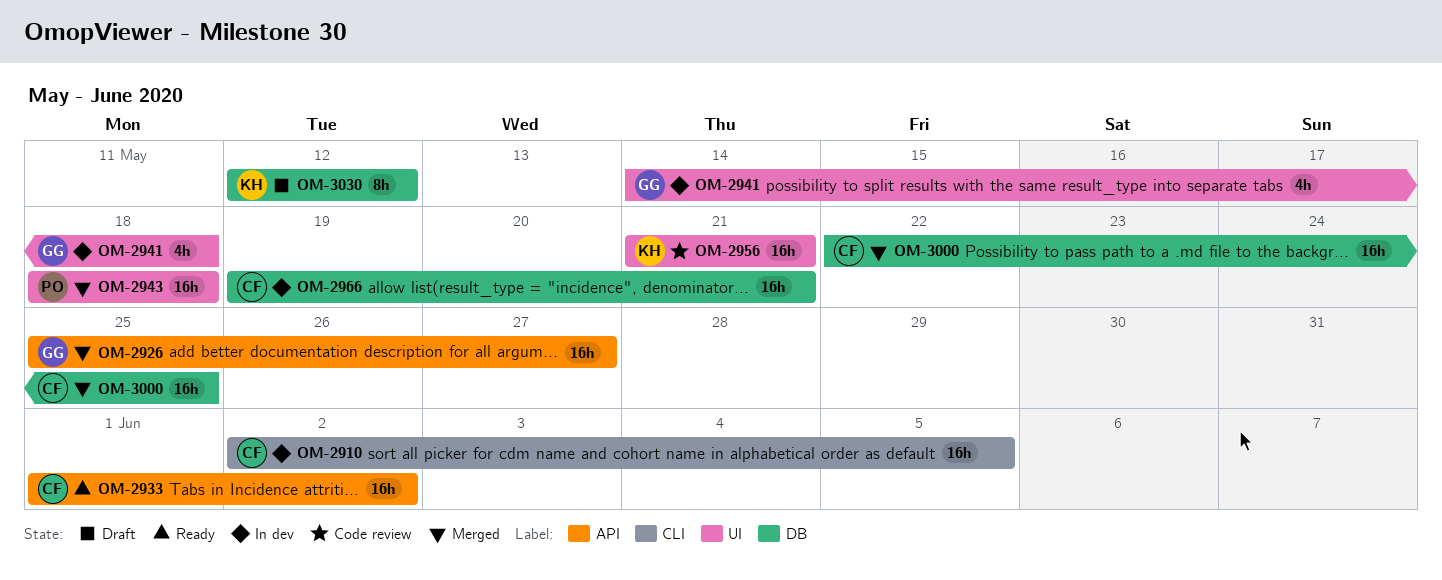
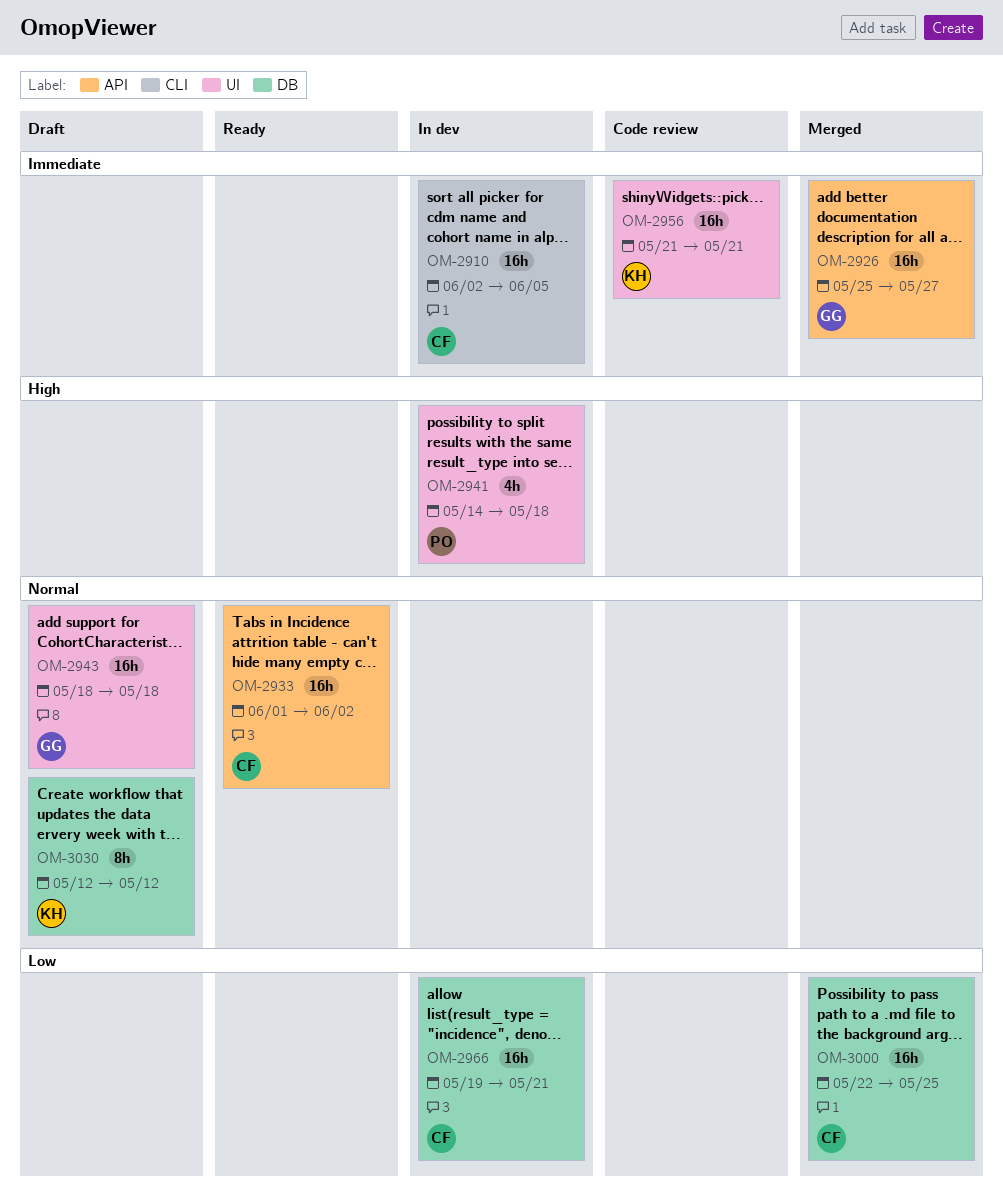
OM-2941, owner: GG -> PO
OM-2943, status: Merged -> Draft
OM-2943, owner: PO -> GG

